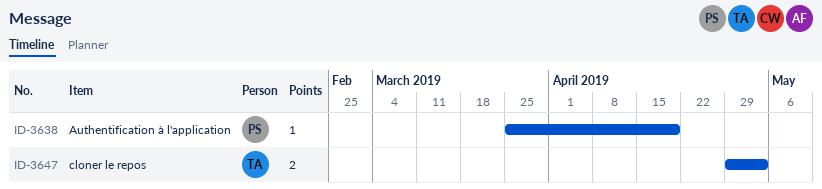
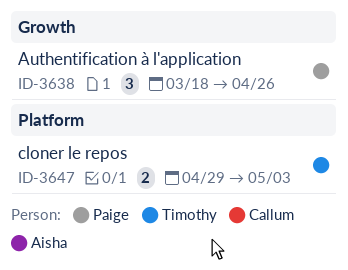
ID-3638, estimate: 1 -> 3
ID-3638, start: Mar 25 -> Mar 18
ID-3638, due: Apr 19 -> Apr 26

